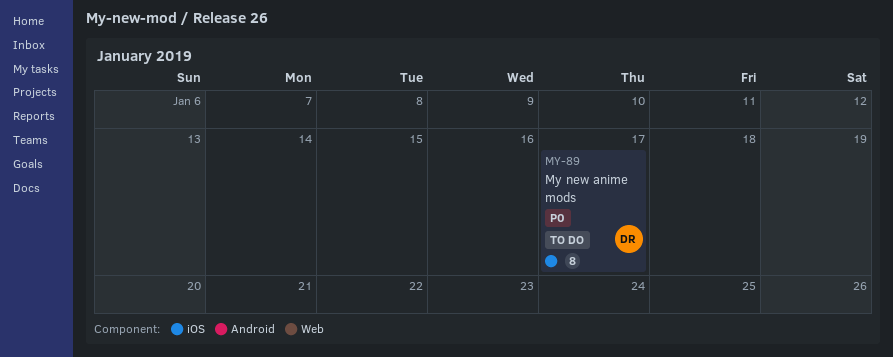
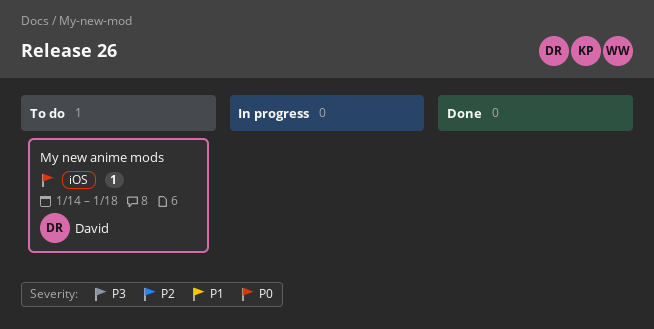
My new anime mods, estimate: 8 -> 1
My new anime mods, due: Jan 17 -> Jan 18

